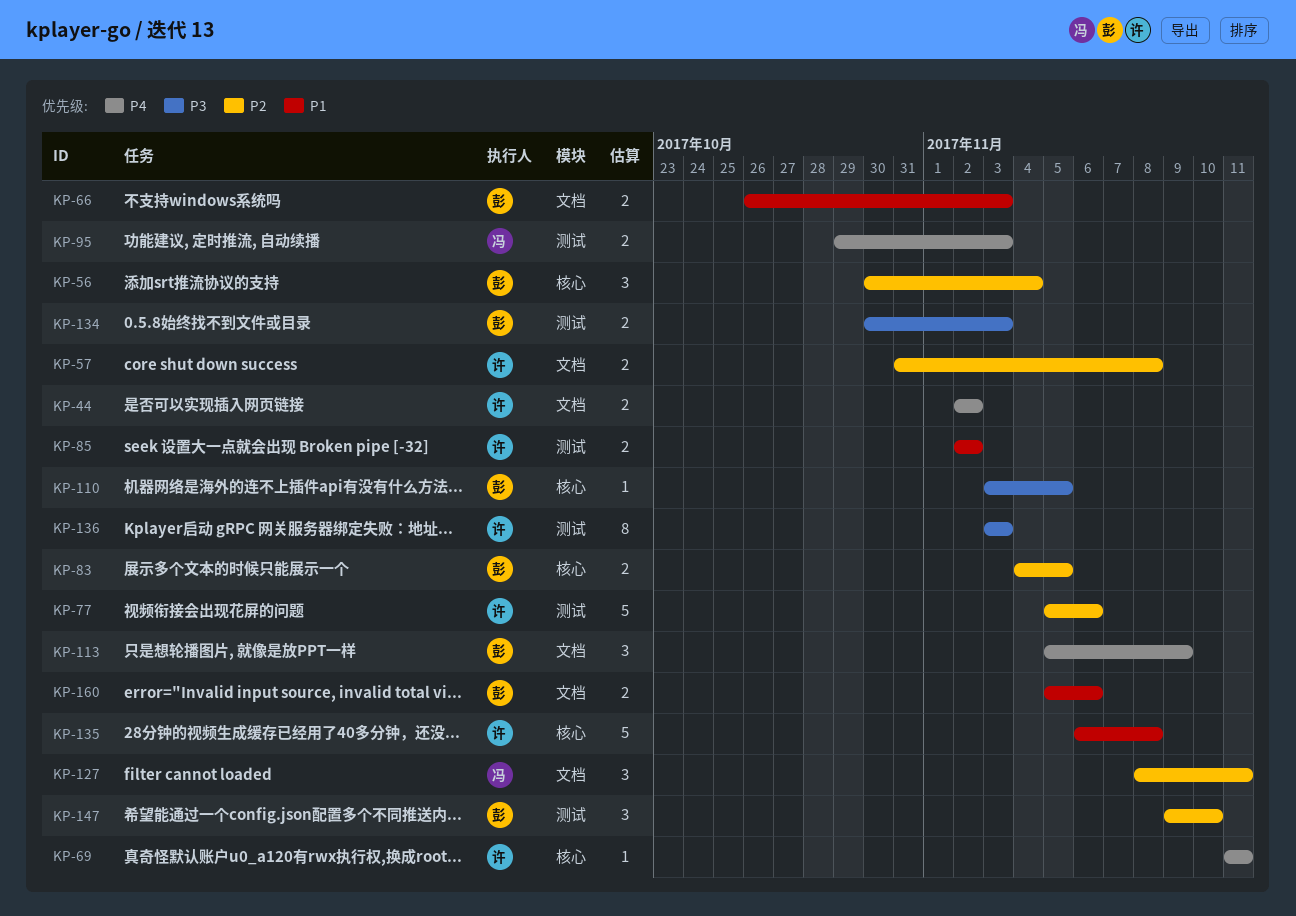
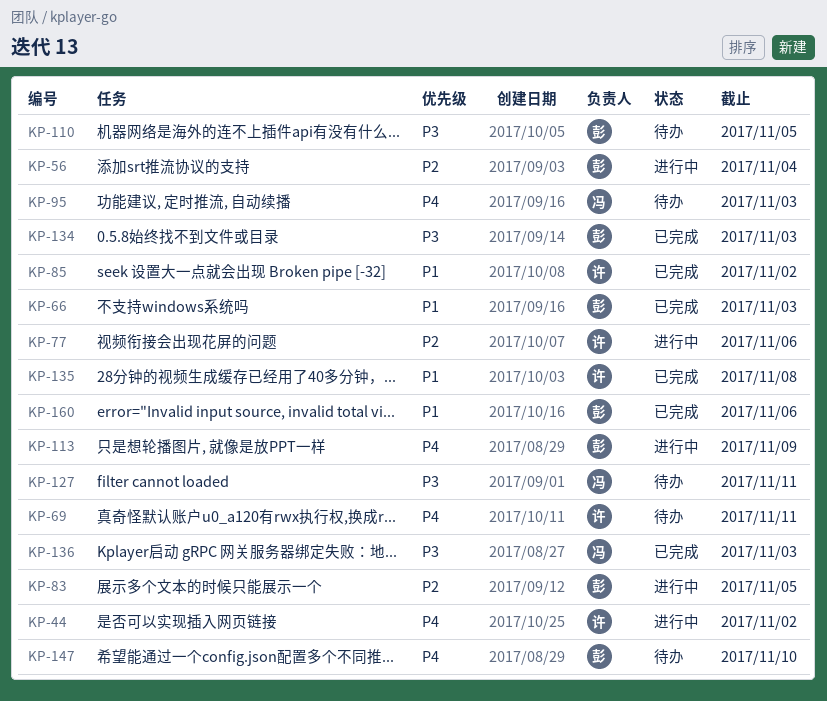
KP-57: present -> none
KP-127, priority: P2 -> P3
KP-136, owner: 许 -> 冯
KP-147, priority: P2 -> P4

